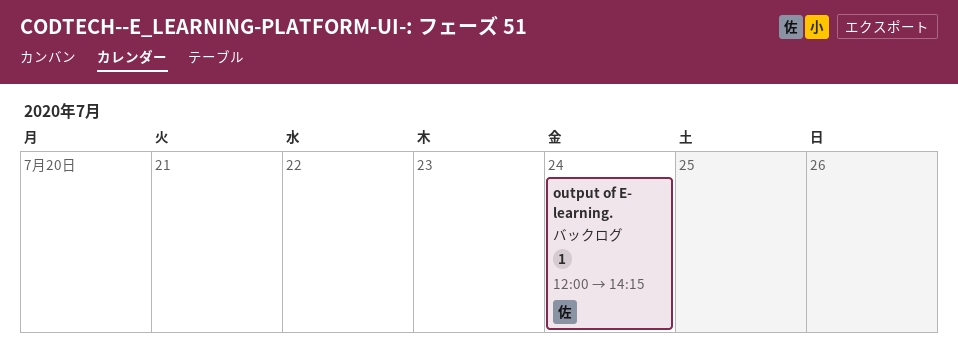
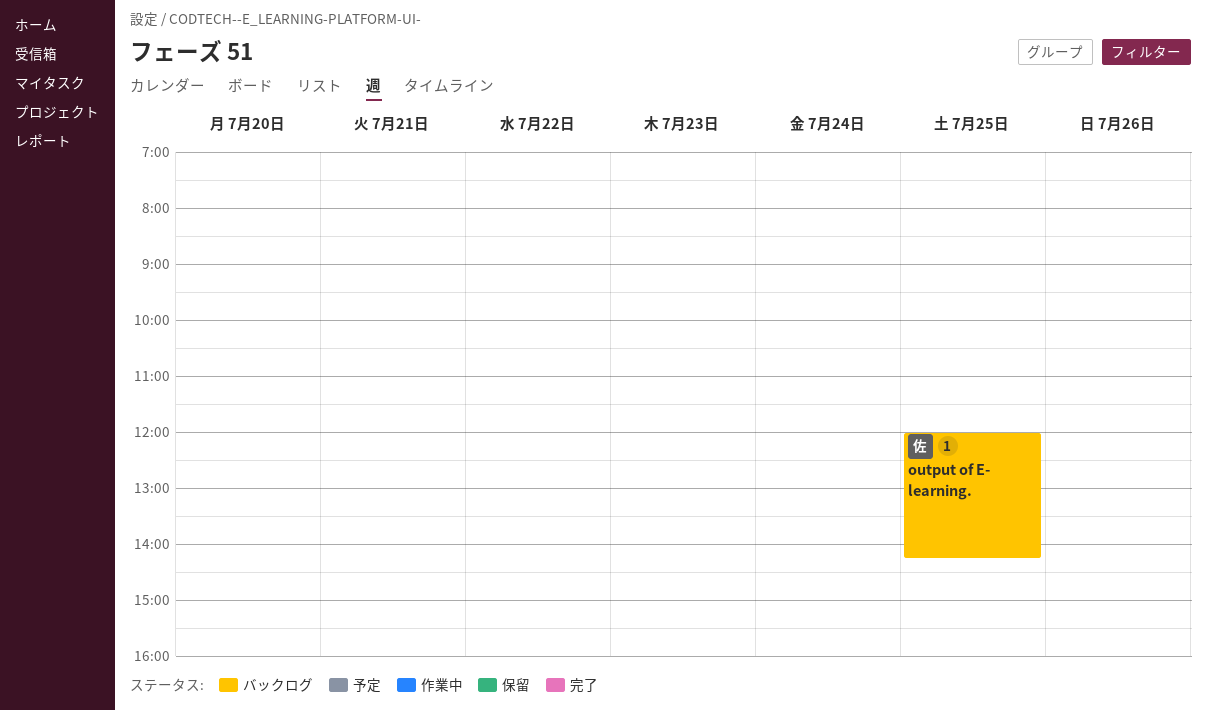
output of E- learning., day: Jul 24 -> Jul 25

